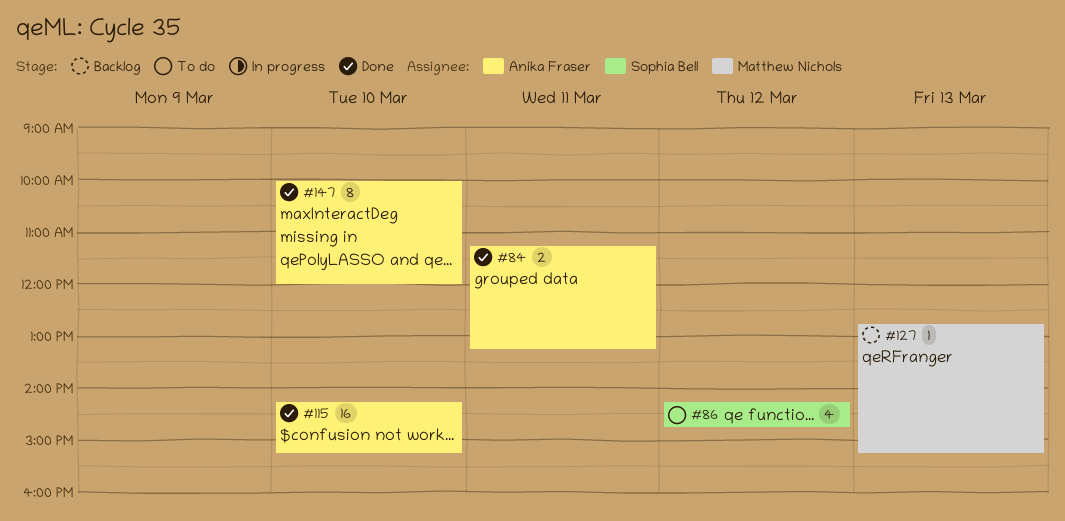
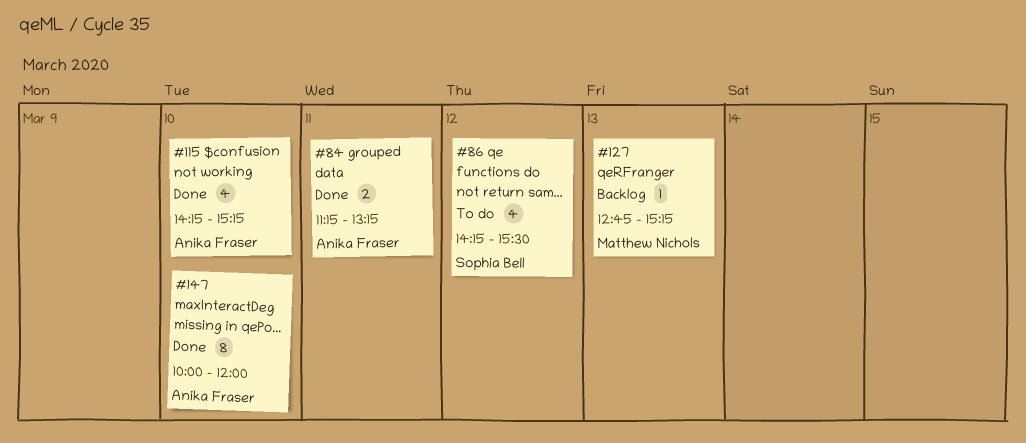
#86, ends: 14:45 -> 15:30
#115, estimate: 16 -> 4

